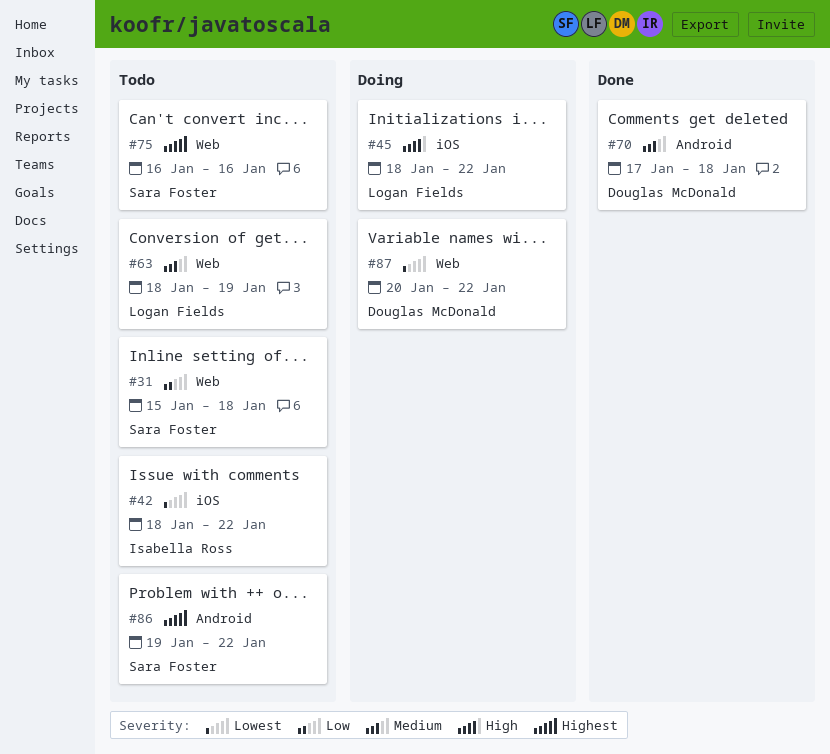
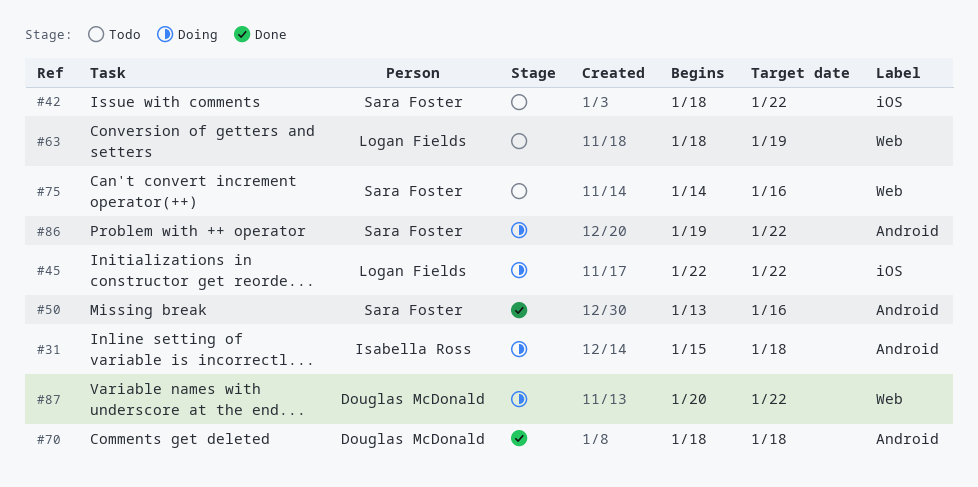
#31, status: Todo -> Doing
#31, owner: Sara Foster -> Isabella Ross
#31, label: Web -> Android
#42, owner: Isabella Ross -> Sara Foster
#45, start: Jan 18 -> Jan 22
#50: none -> present
#70, start: Jan 17 -> Jan 18
#75, start: Jan 16 -> Jan 14
#86, status: Todo -> Doing

